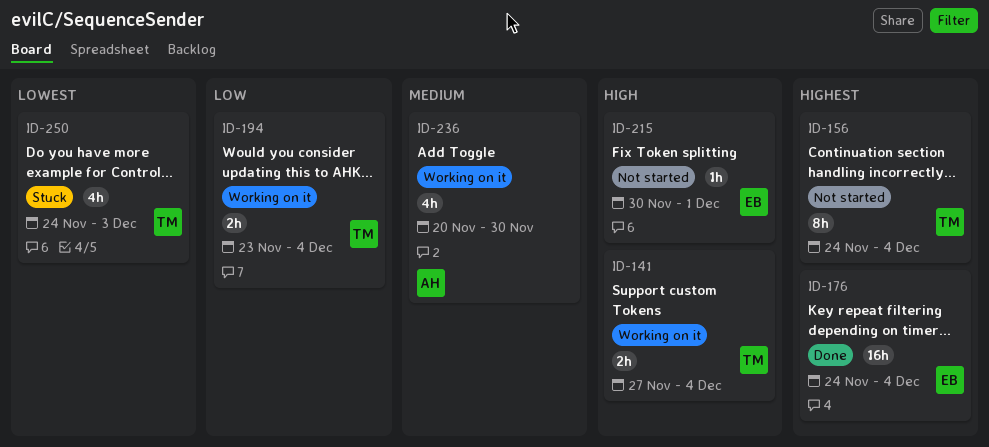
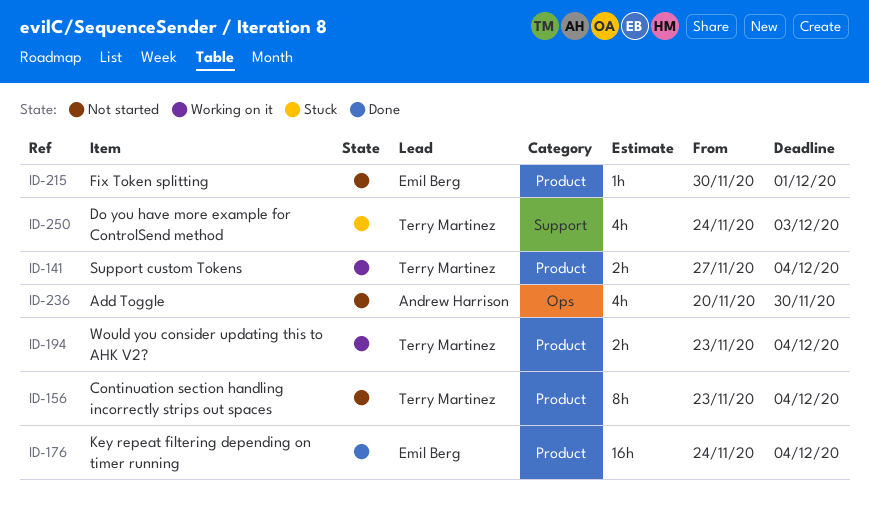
ID-156, start: Nov 24 -> Nov 23
ID-236, status: Working on it -> Not started

